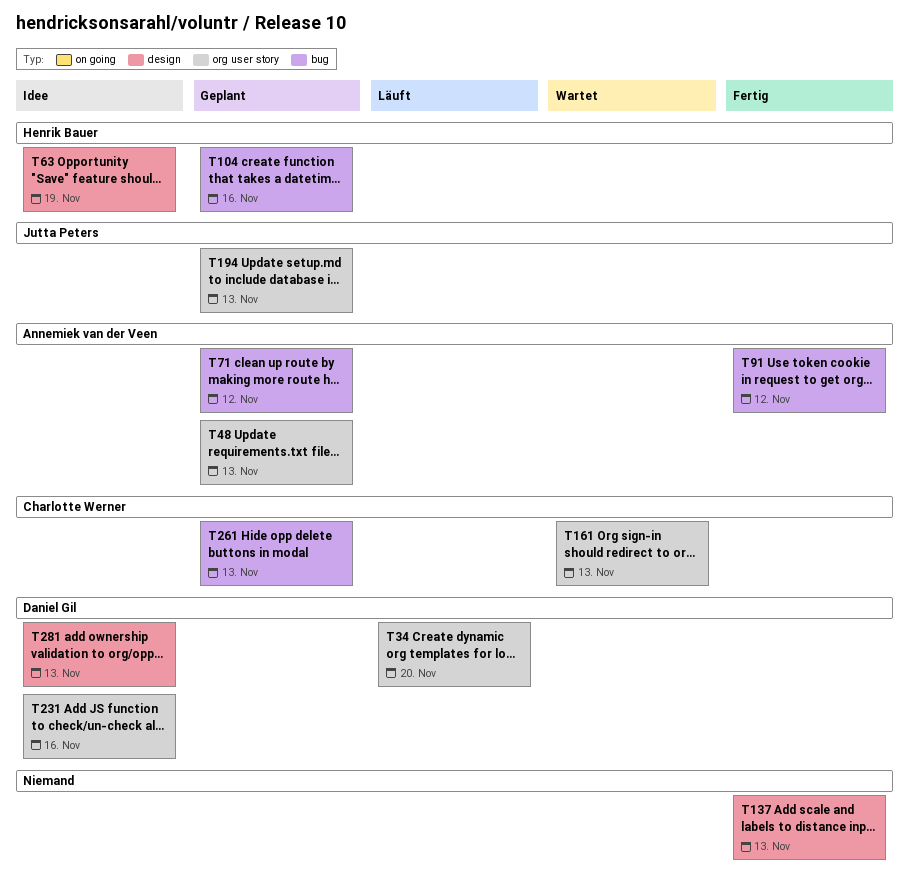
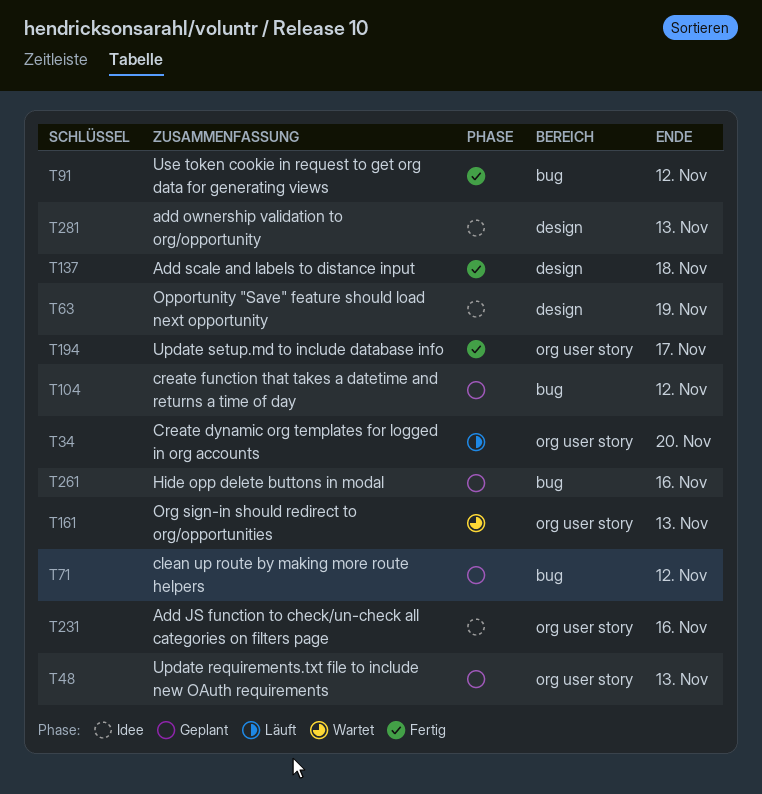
T104, due: Nov 16 -> Nov 12
T137, due: Nov 13 -> Nov 18
T194, status: Geplant -> Fertig
T194, due: Nov 13 -> Nov 17
T261, due: Nov 13 -> Nov 16

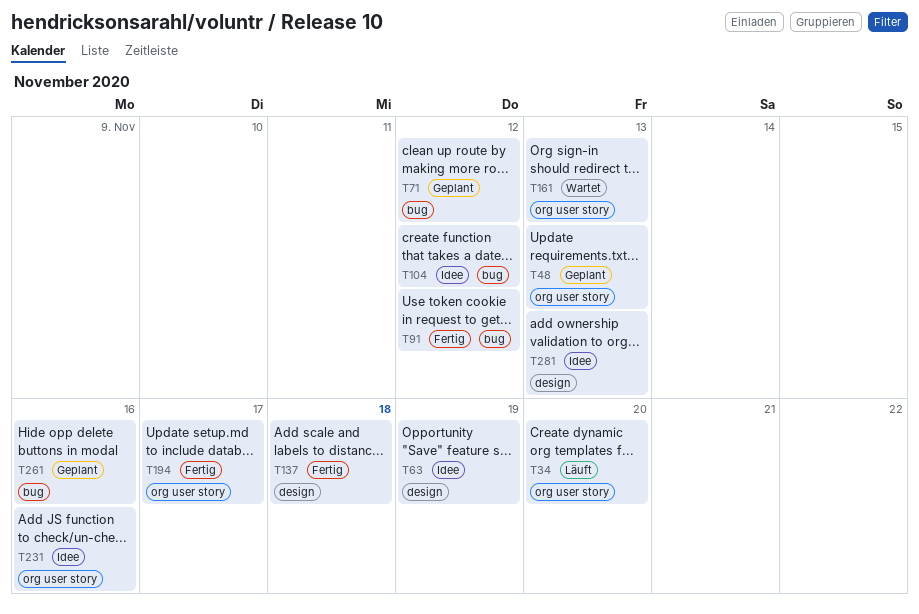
T104, status: Geplant -> Idee

